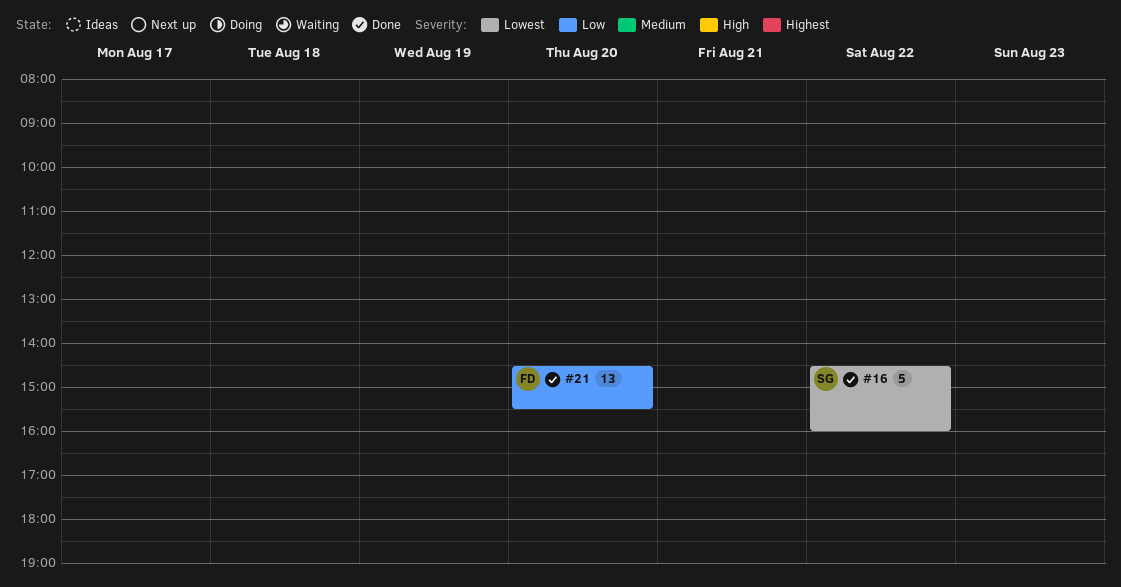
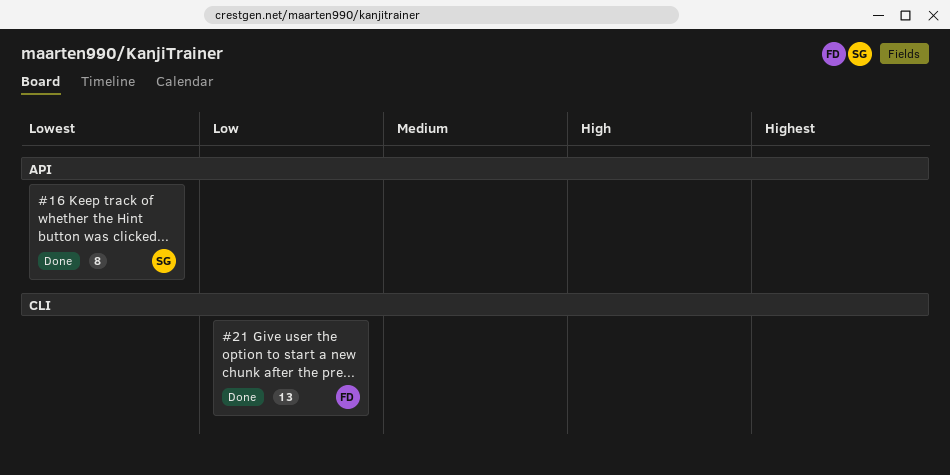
#16, estimate: 5 -> 8

